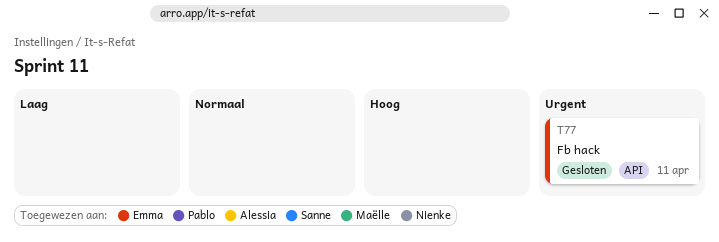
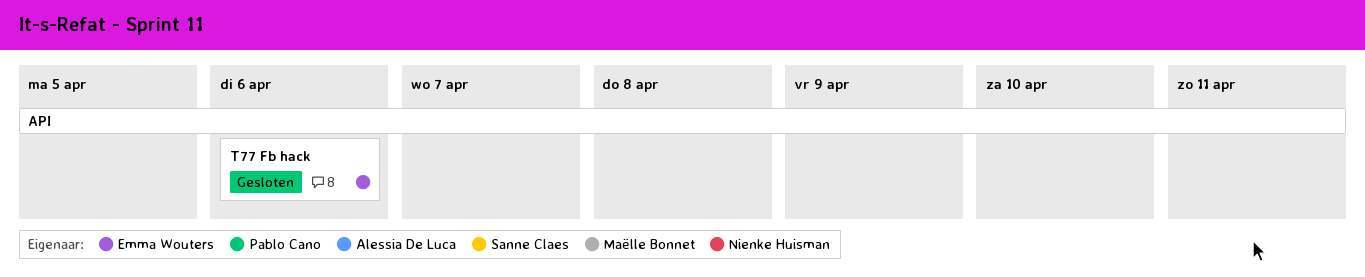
T77, due: Apr 11 -> Apr 6

